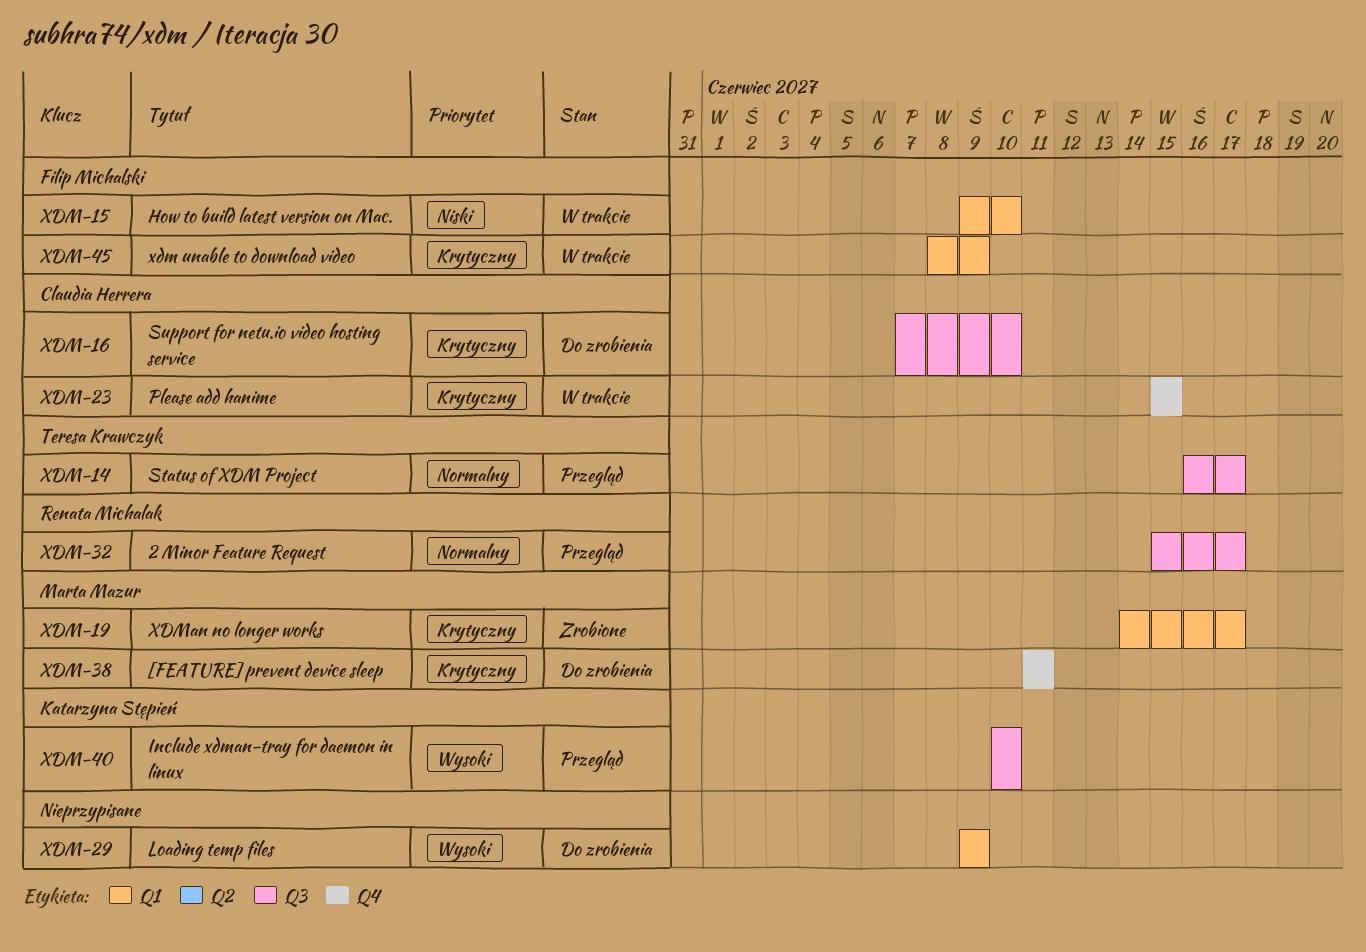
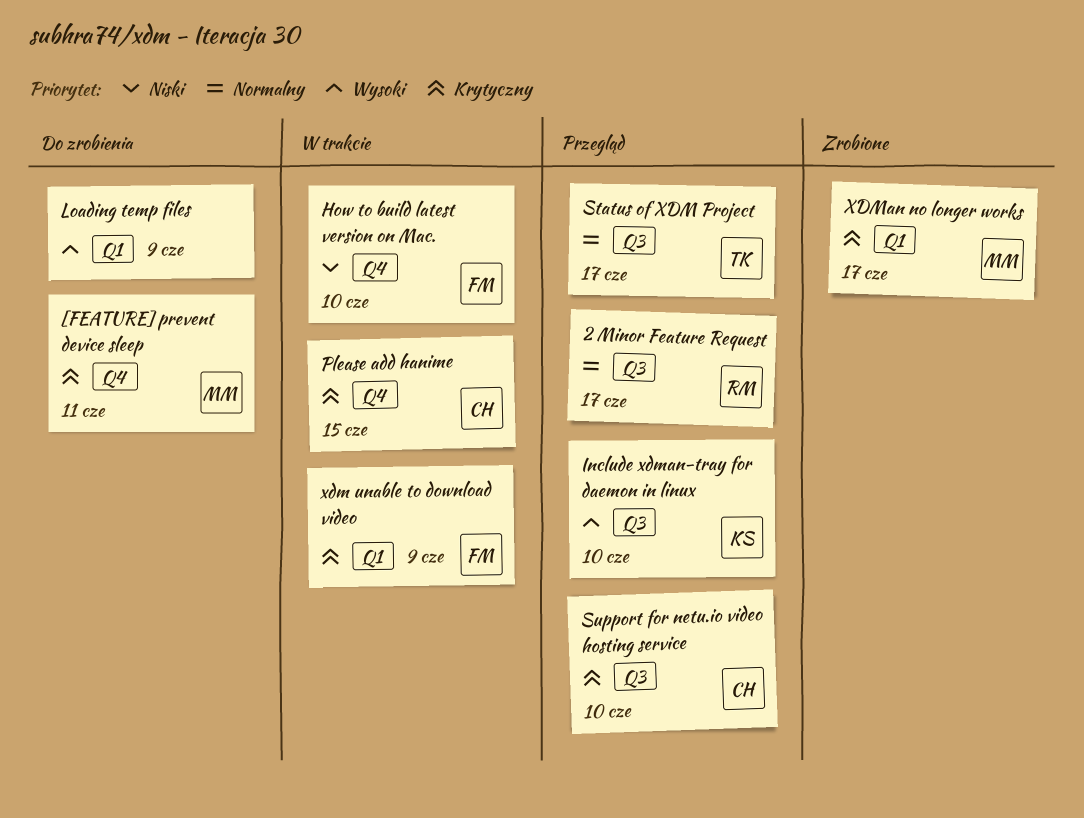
How to build latest version on Mac., label: Q1 -> Q4
Support for netu.io video hosting service, status: Do zrobienia -> Przegląd

